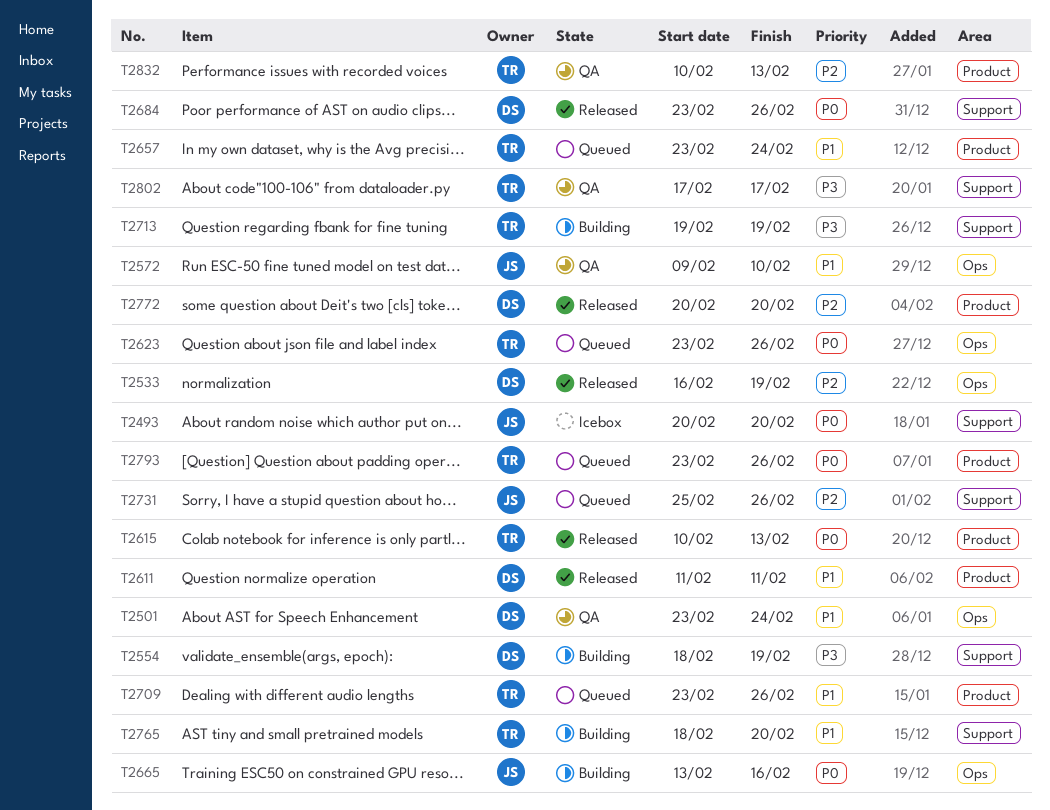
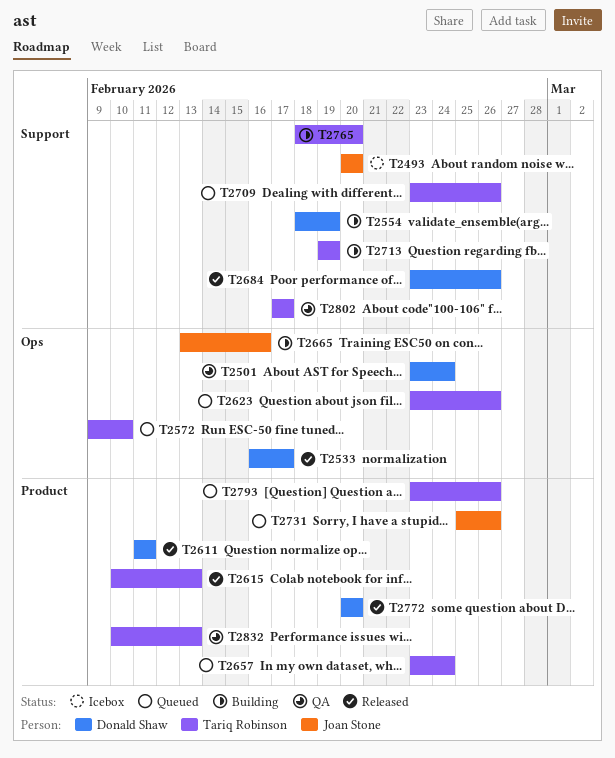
T2533, due: Feb 19 -> Feb 17
T2572, status: QA -> Queued
T2572, owner: Joan Stone -> Tariq Robinson
T2709, label: Product -> Support
T2731, label: Support -> Product

